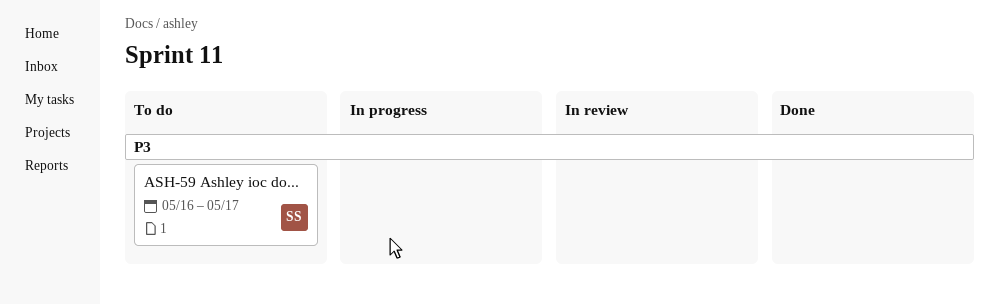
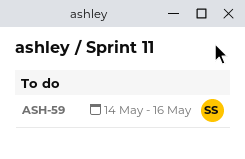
ASH-59, start: May 16 -> May 14
ASH-59, due: May 17 -> May 16

